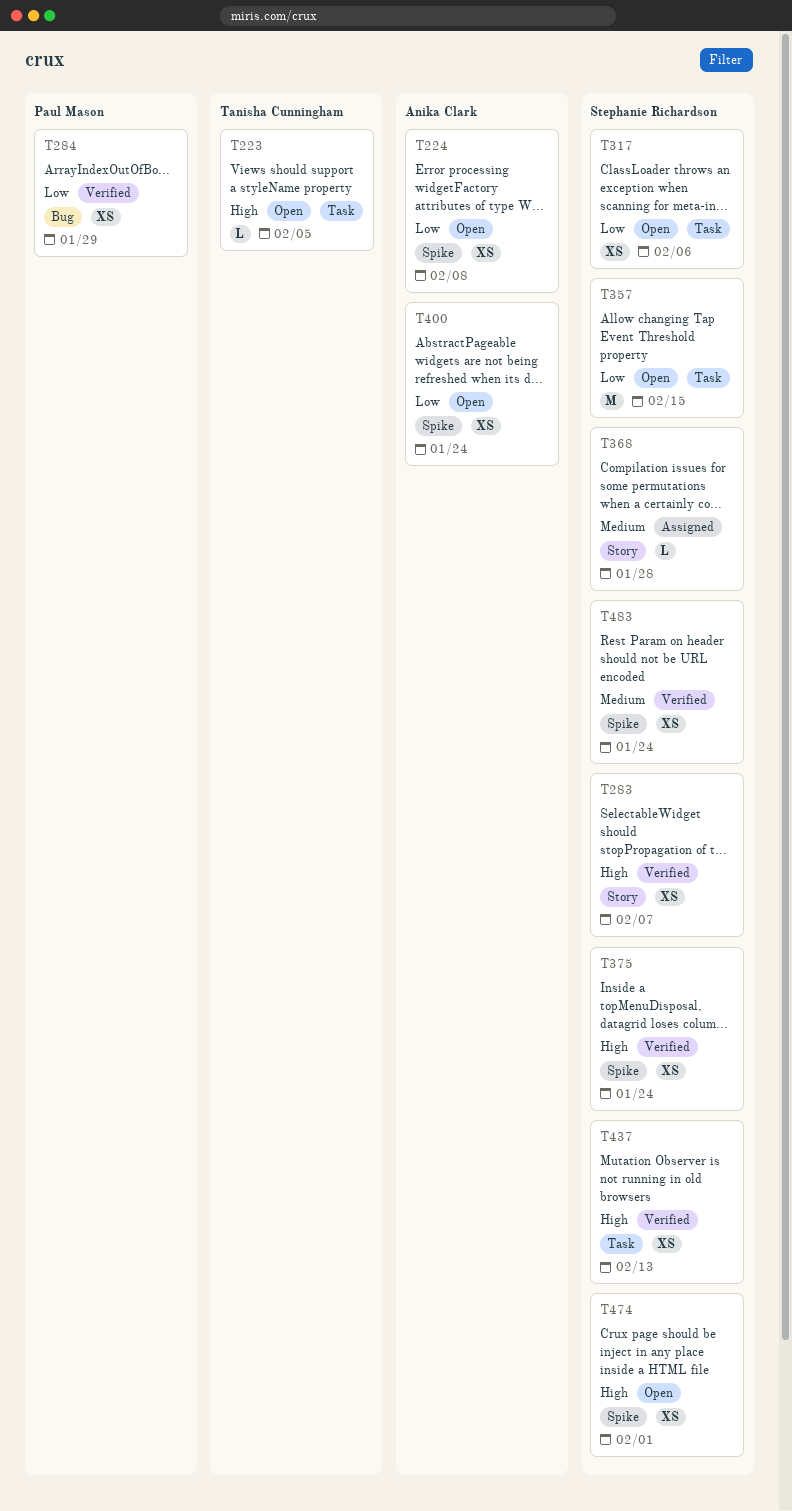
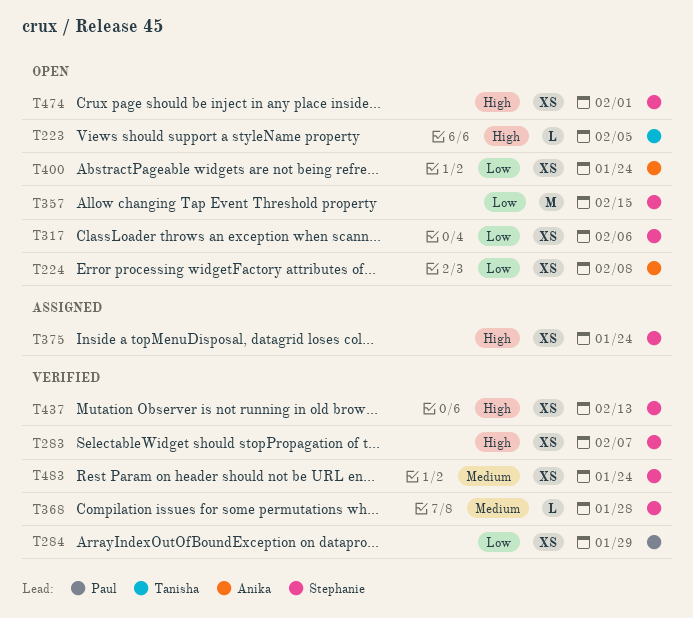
T368, status: Assigned -> Verified
T375, status: Verified -> Assigned

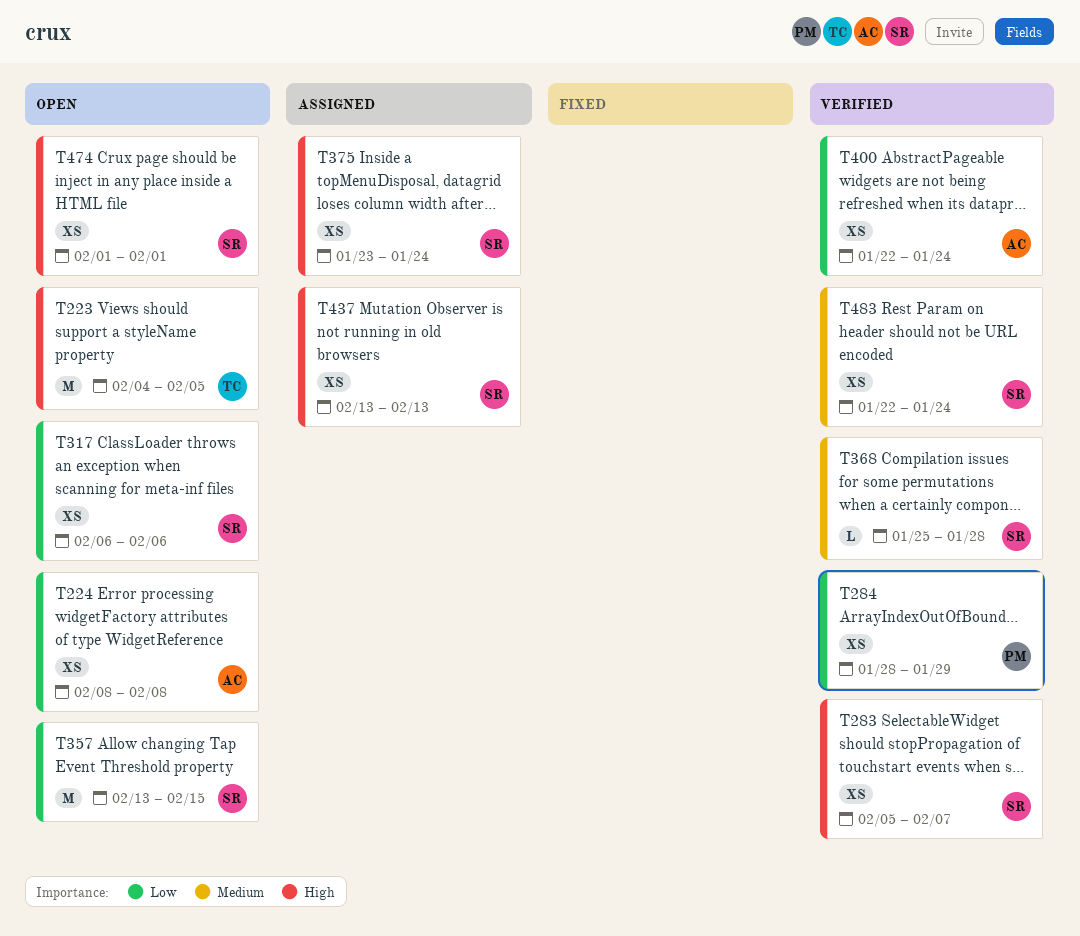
T223, estimate: L -> M
T400, status: Open -> Verified
T437, status: Verified -> Assigned

